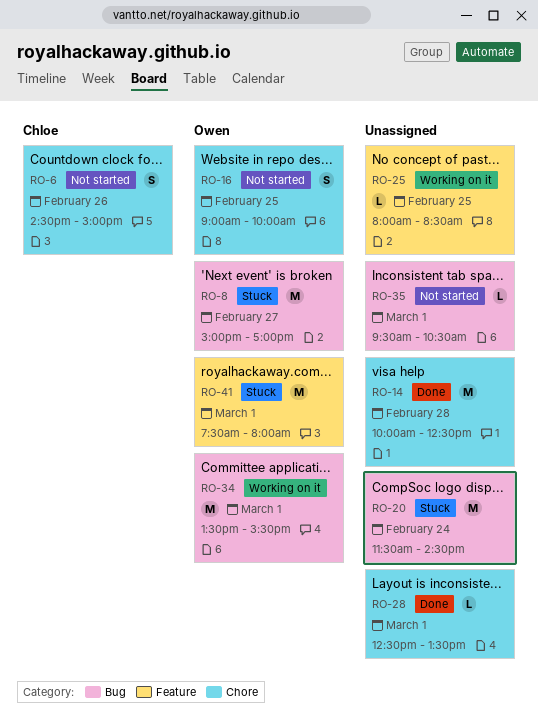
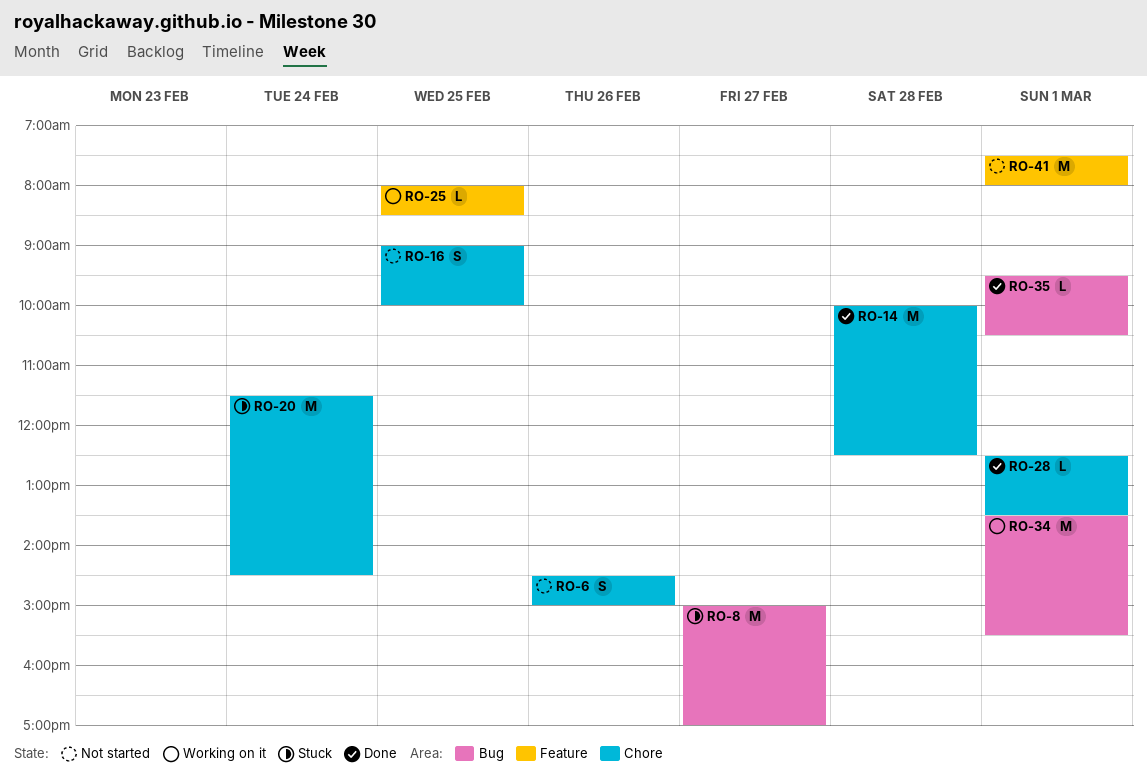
RO-20, label: Bug -> Chore
RO-35, status: Not started -> Done
RO-41, status: Stuck -> Not started

